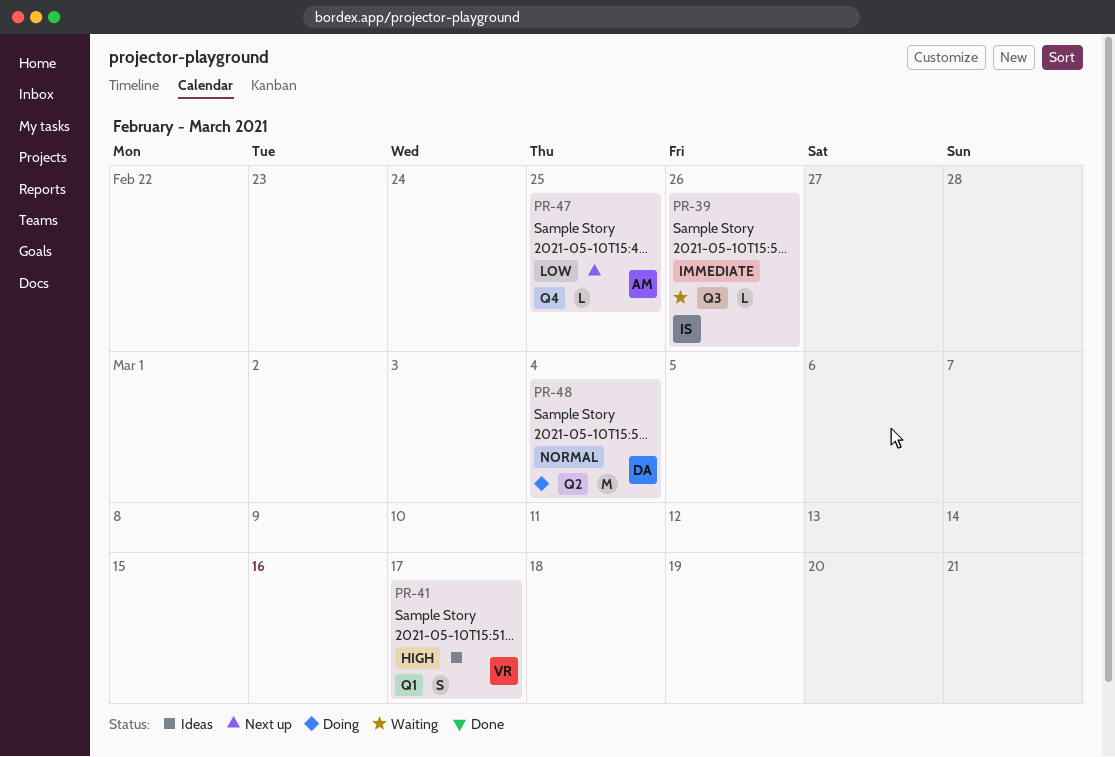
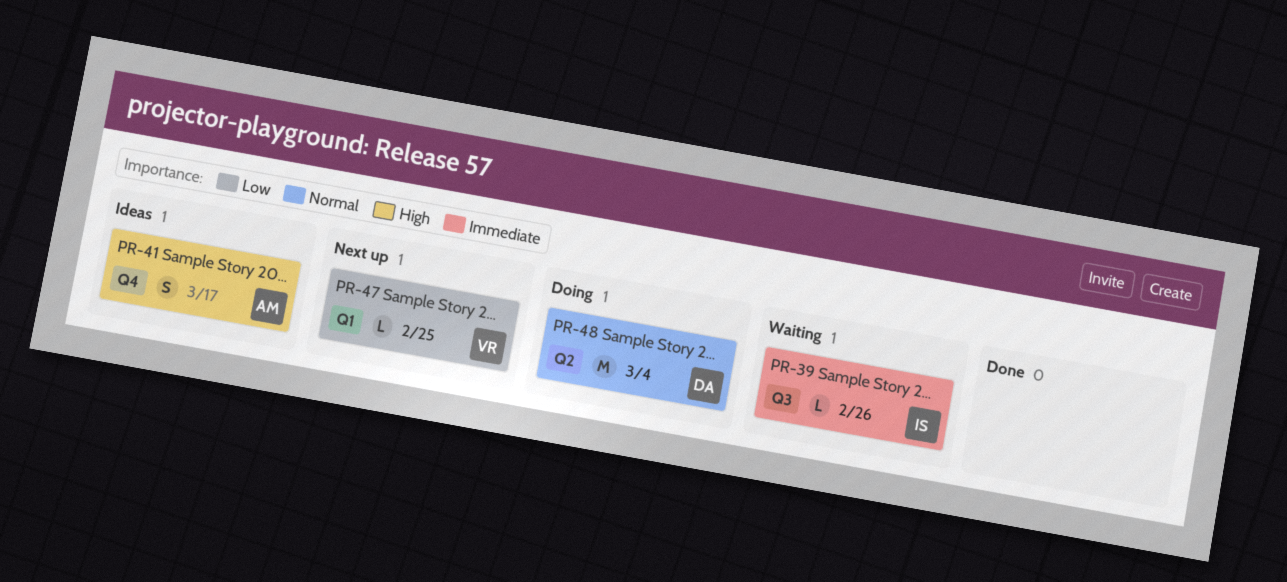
PR-41, owner: VR -> AM
PR-41, label: Q1 -> Q4
PR-47, owner: AM -> VR
PR-47, label: Q4 -> Q1

